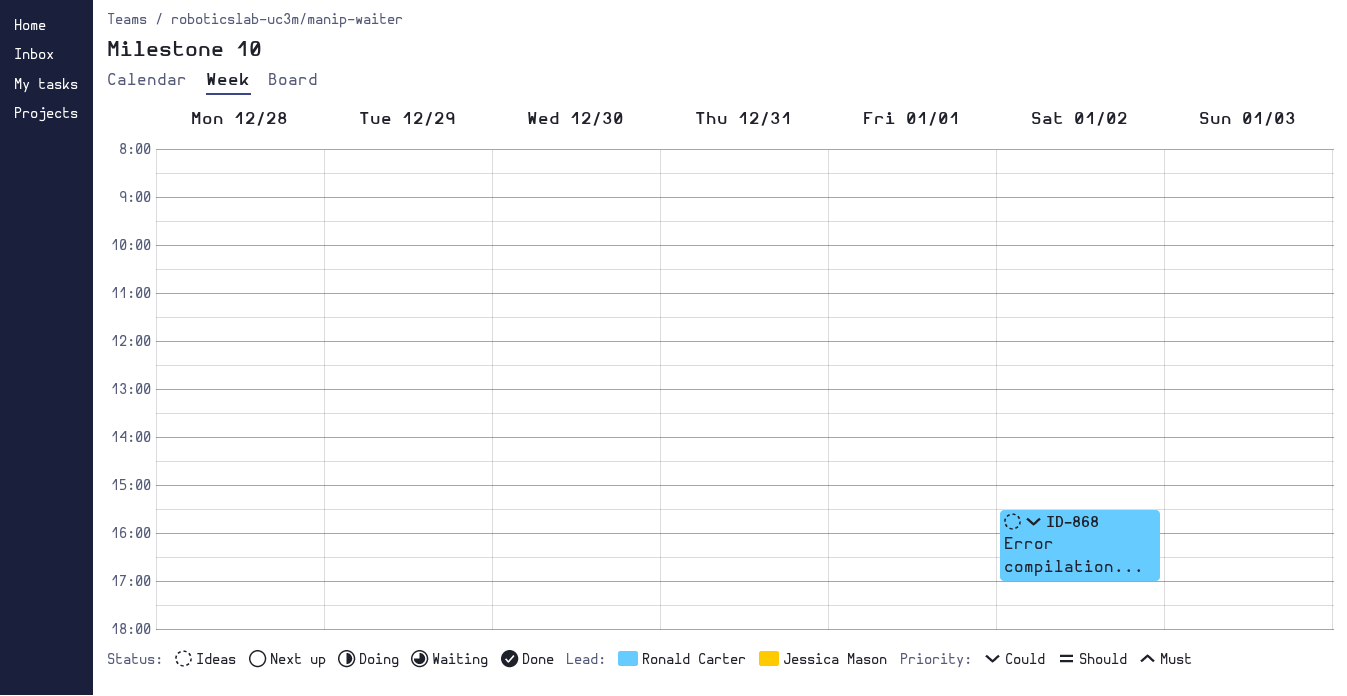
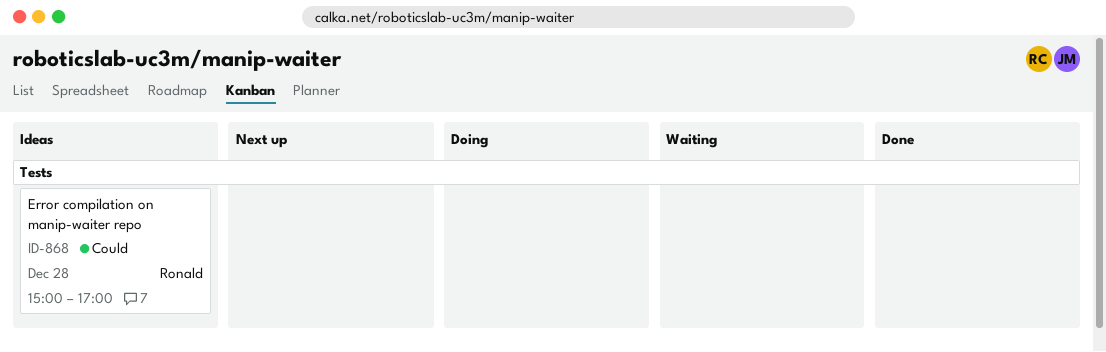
ID-868, day: Jan 2 -> Dec 28
ID-868, begins: 15:30 -> 15:00

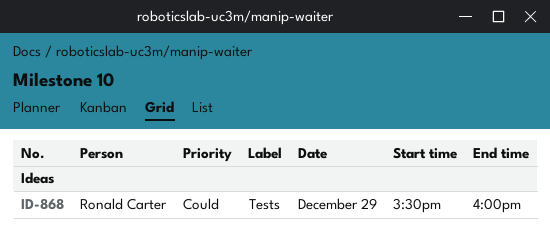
ID-868, day: Dec 28 -> Dec 29
ID-868, begins: 15:00 -> 15:30
ID-868, ends: 17:00 -> 16:00

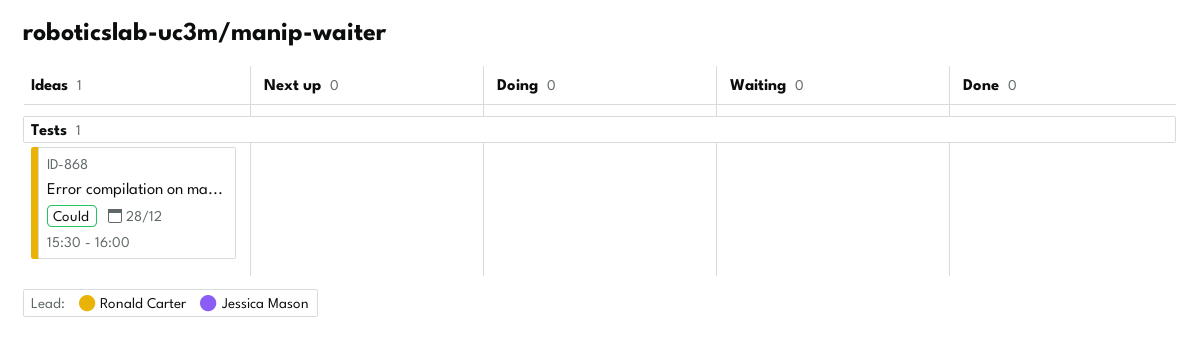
ID-868, day: Dec 29 -> Dec 28

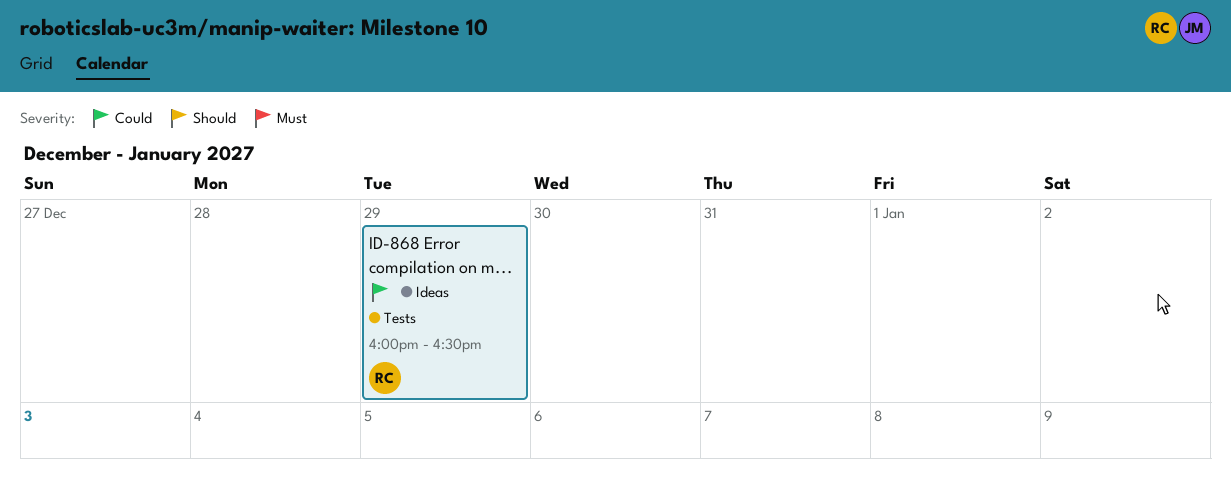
ID-868, day: Dec 28 -> Dec 29
ID-868, begins: 15:30 -> 16:00
ID-868, ends: 16:00 -> 16:30

